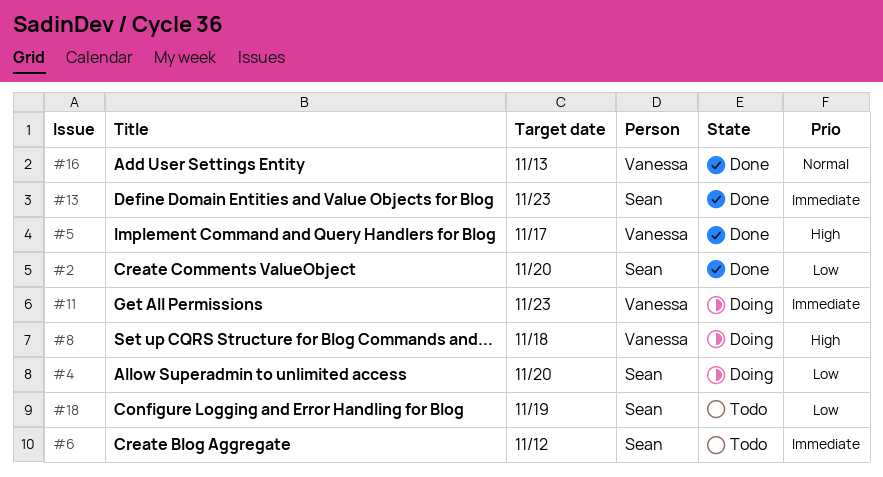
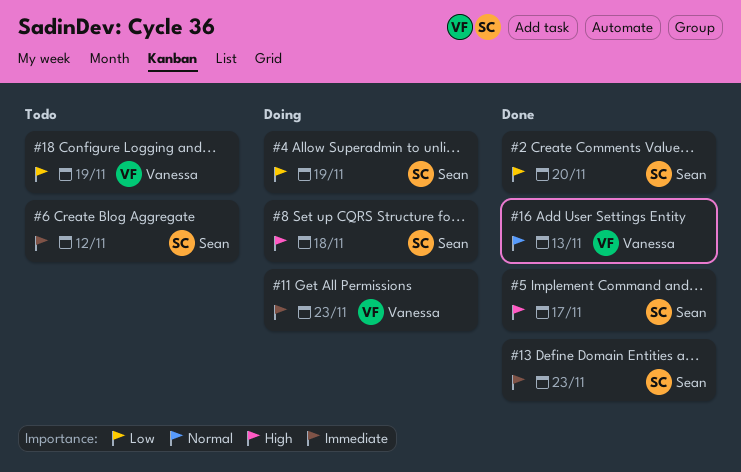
#4, due: Nov 20 -> Nov 19
#5, owner: Vanessa -> Sean
#8, owner: Vanessa -> Sean
#18, owner: Sean -> Vanessa

